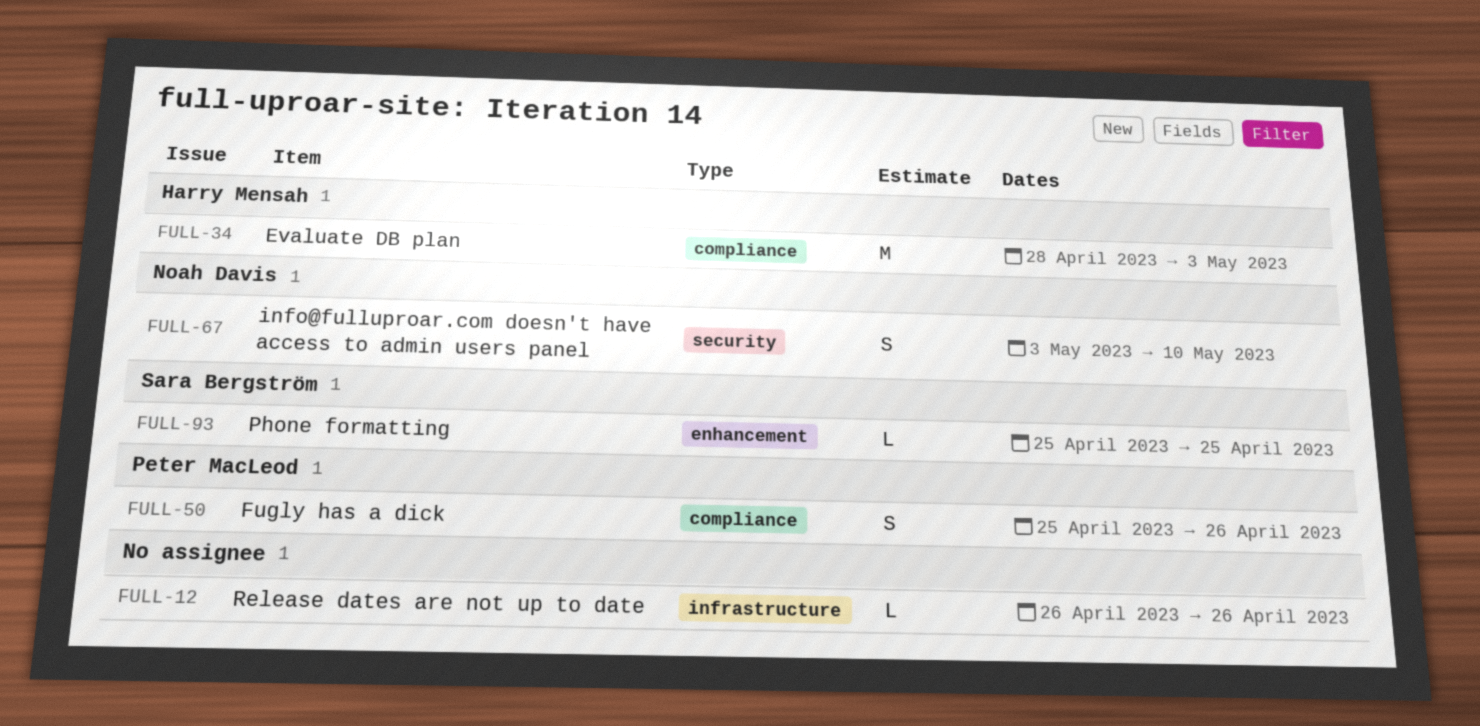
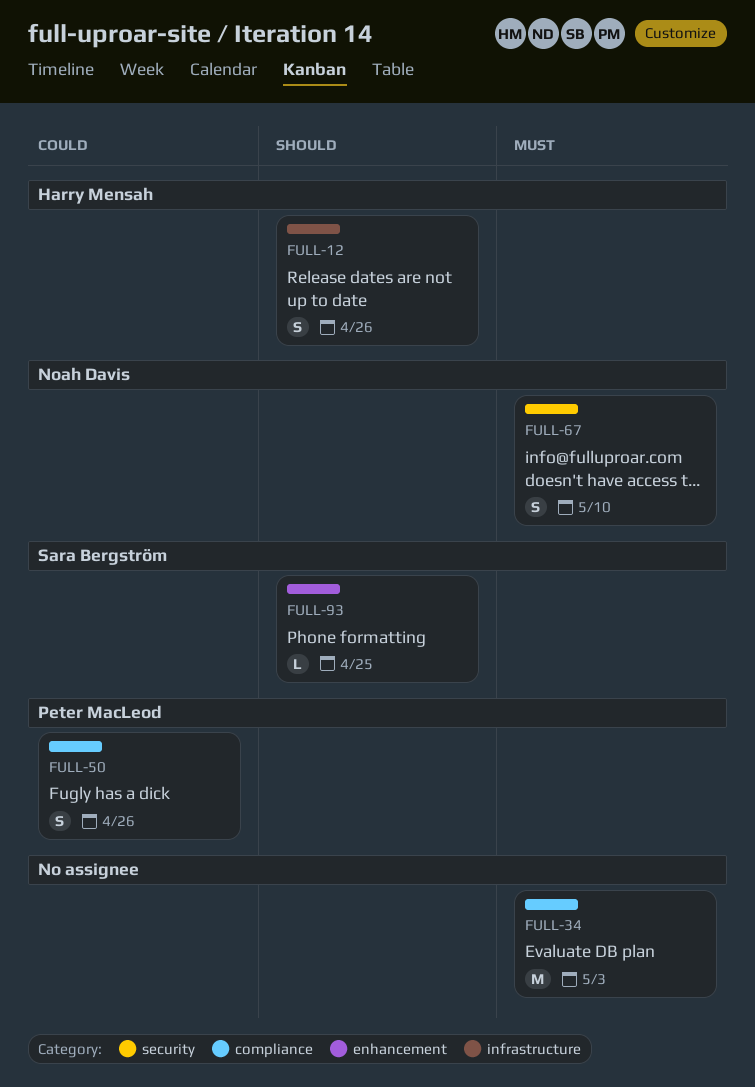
FULL-12, owner: none -> Harry Mensah
FULL-12, estimate: L -> S
FULL-34, owner: Harry Mensah -> none

